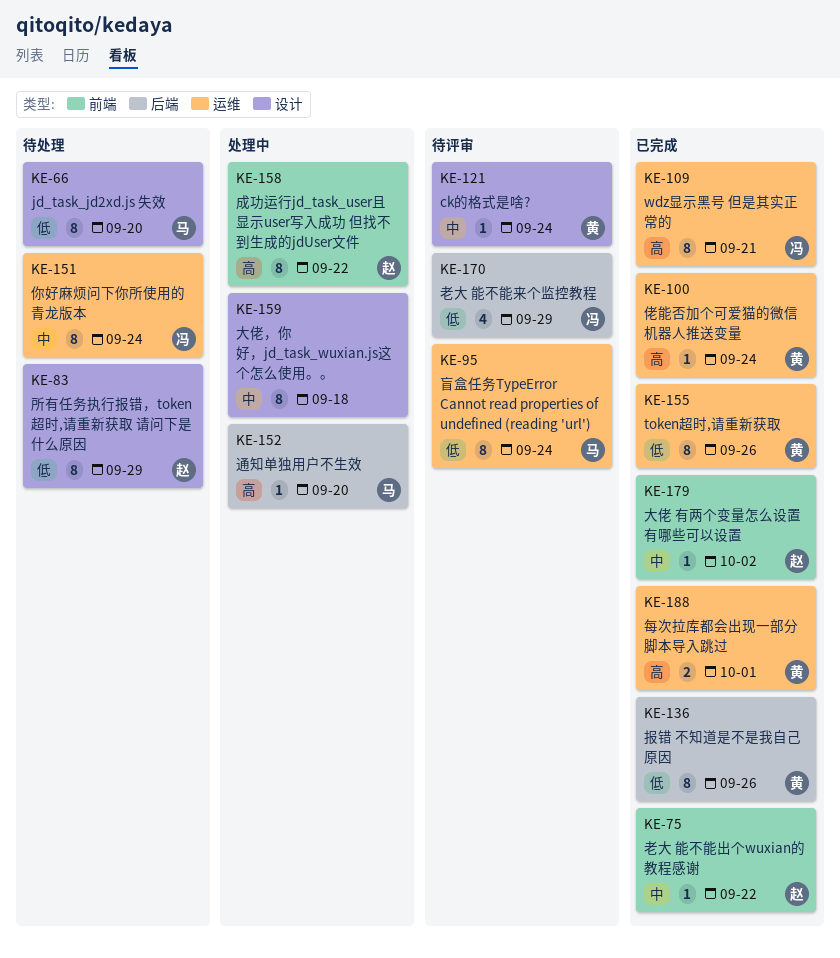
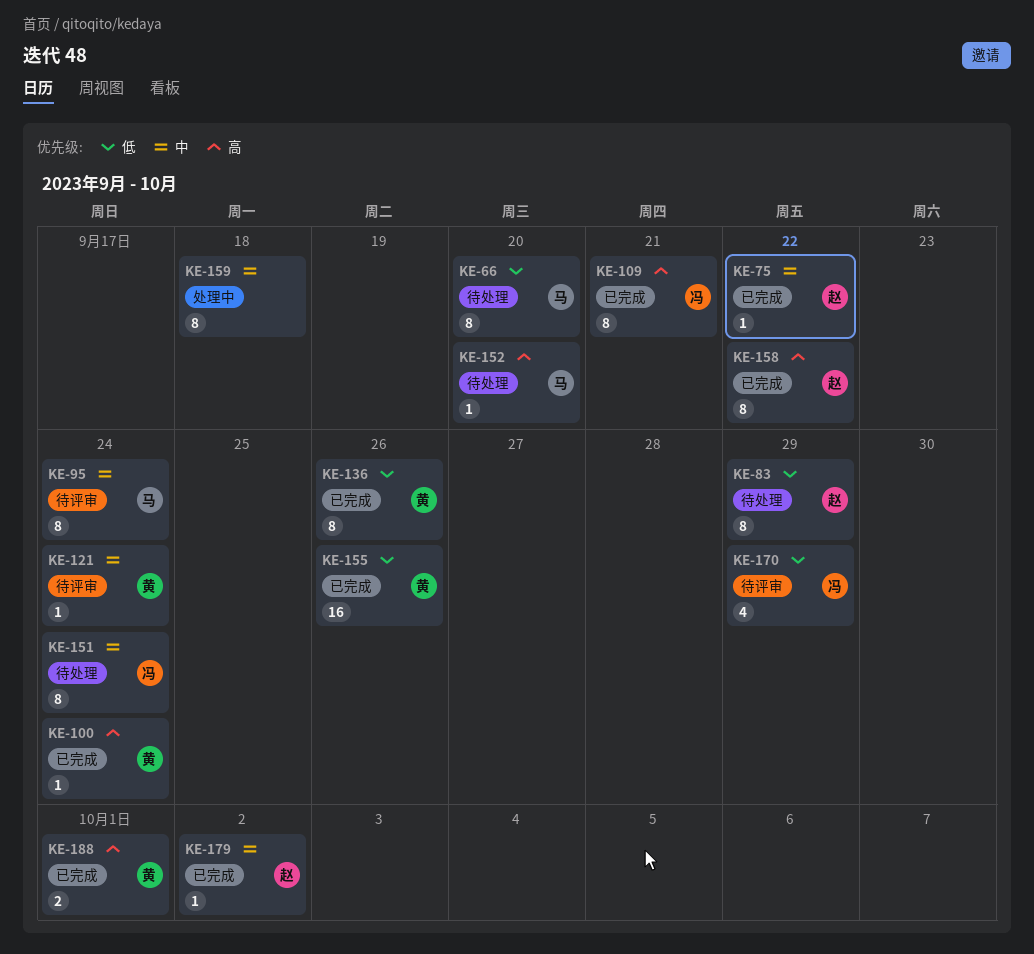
KE-95, priority: 低 -> 中
KE-152, status: 处理中 -> 待处理
KE-155, estimate: 8 -> 16
KE-158, status: 处理中 -> 已完成

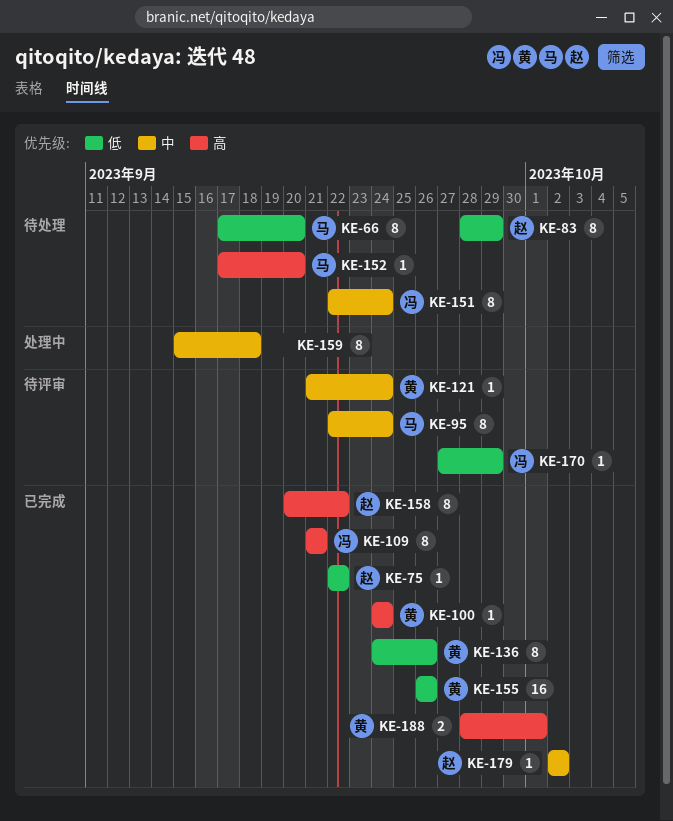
KE-75, priority: 中 -> 低
KE-170, estimate: 4 -> 1

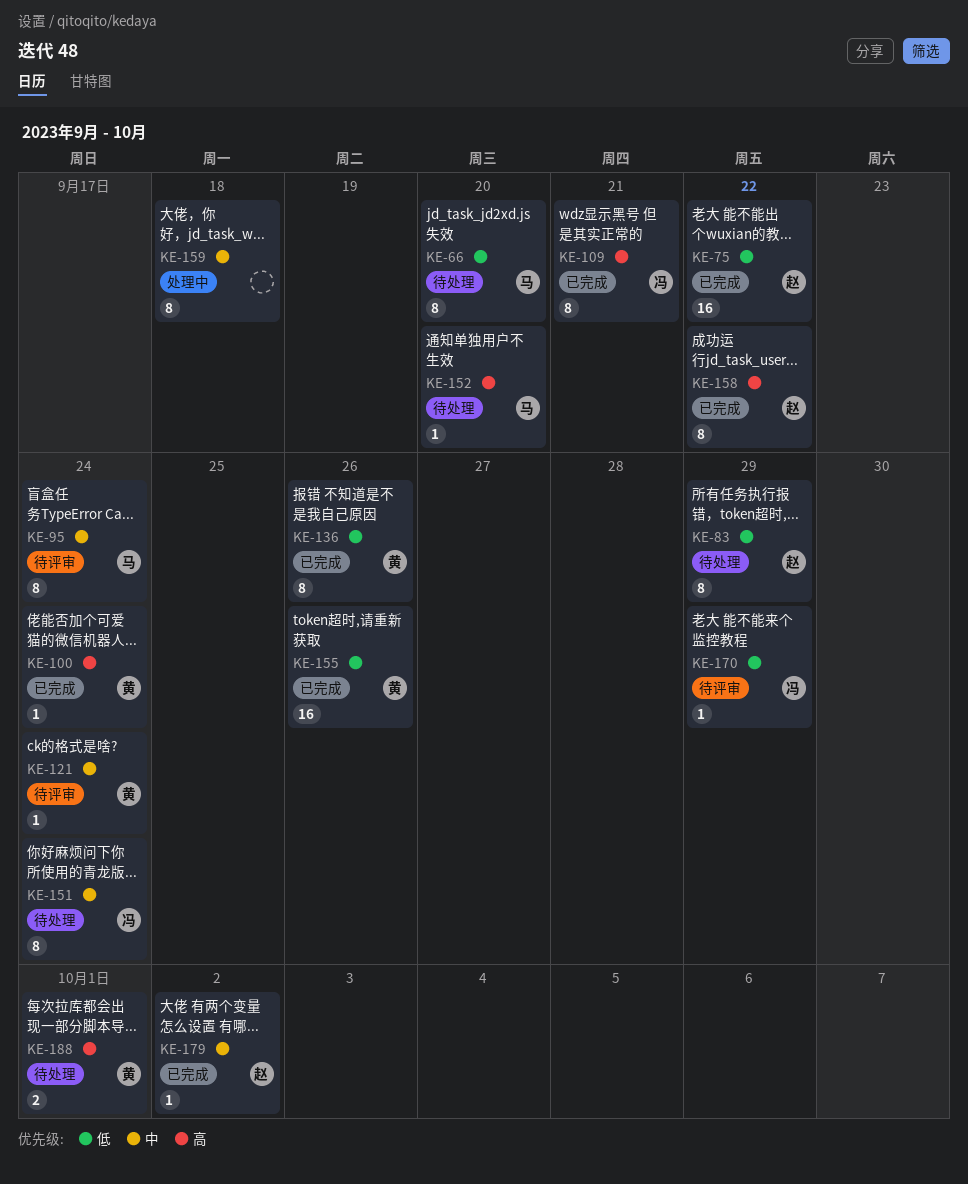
KE-75, estimate: 1 -> 16
KE-188, status: 已完成 -> 待处理

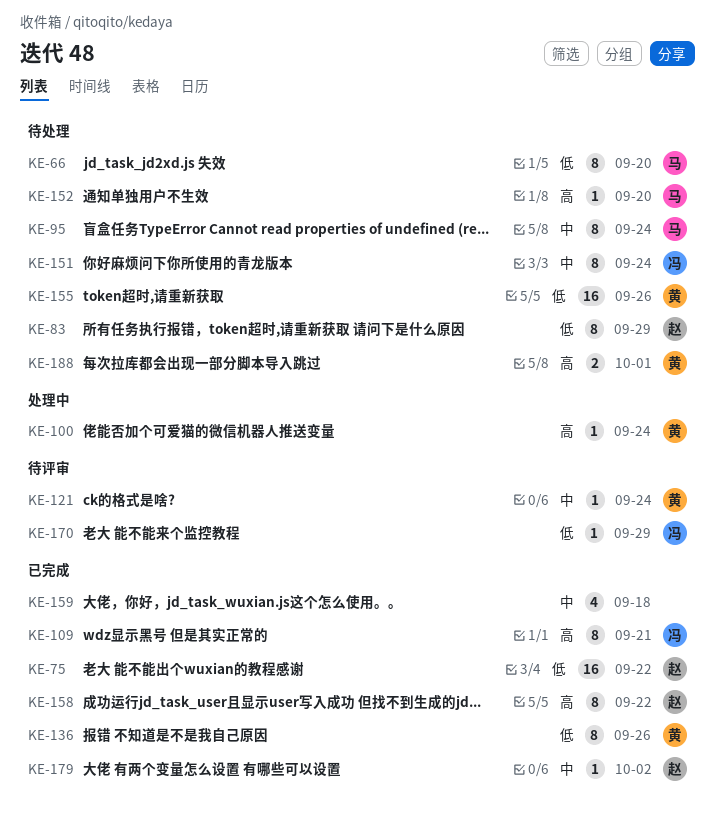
KE-95, status: 待评审 -> 待处理
KE-100, status: 已完成 -> 处理中
KE-155, status: 已完成 -> 待处理
KE-159, status: 处理中 -> 已完成
KE-159, estimate: 8 -> 4

